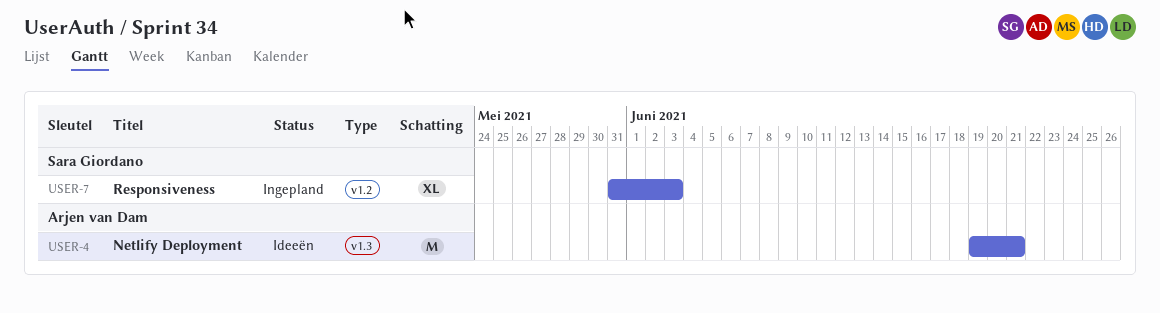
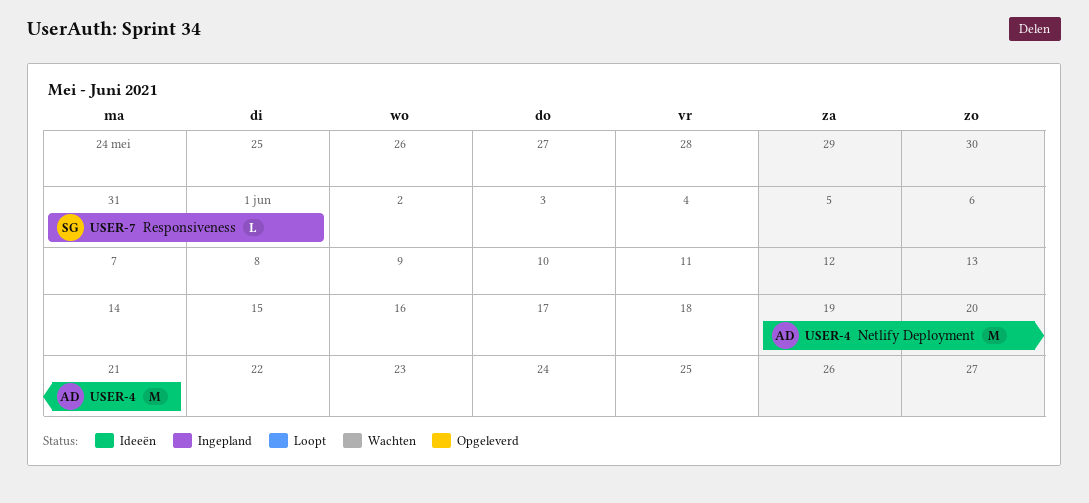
USER-7, estimate: XL -> L
USER-7, due: Jun 3 -> Jun 1

